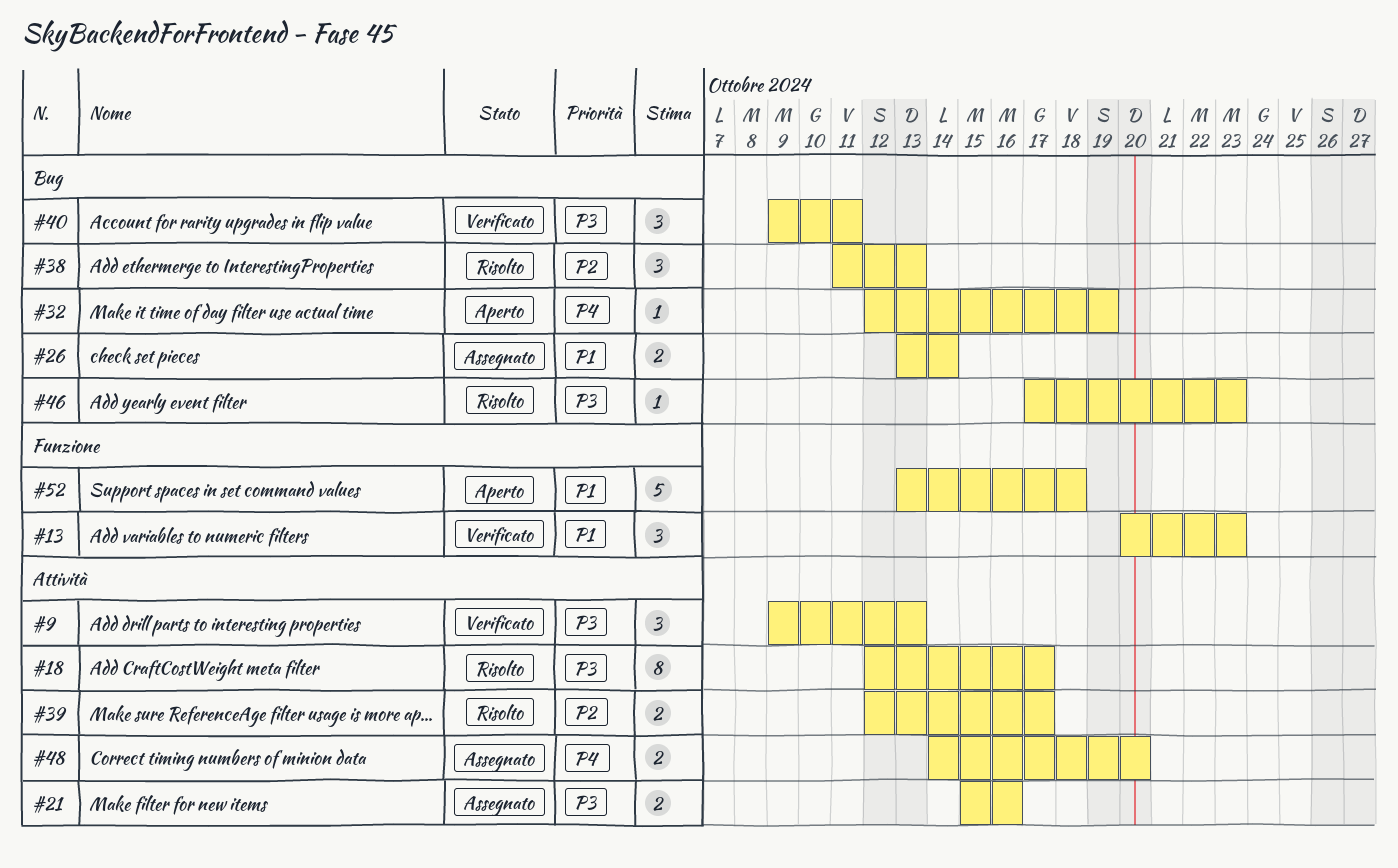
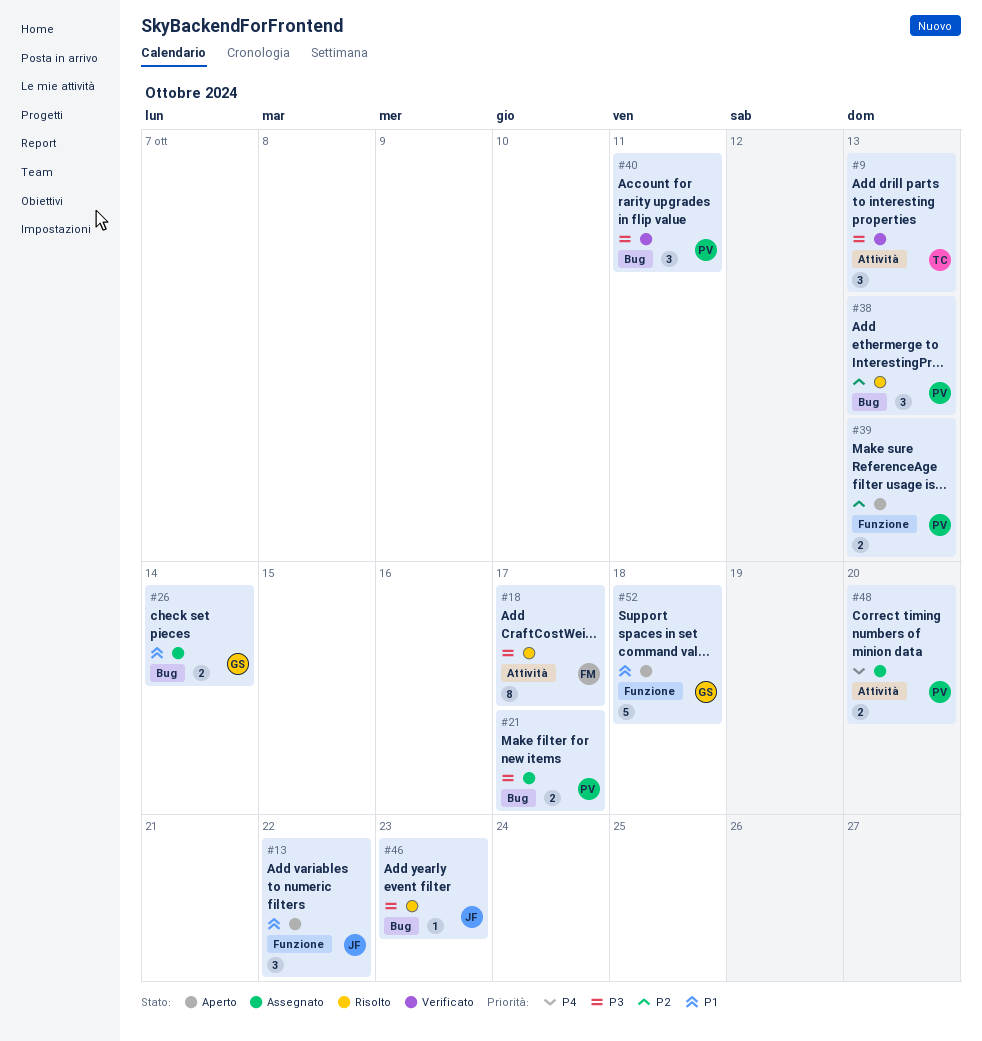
#13, status: Verificato -> Aperto
#13, due: Oct 23 -> Oct 22
#21, label: Attività -> Bug
#21, due: Oct 16 -> Oct 17
#32: present -> none
#39, status: Risolto -> Aperto
#39, label: Attività -> Funzione
#39, due: Oct 17 -> Oct 13

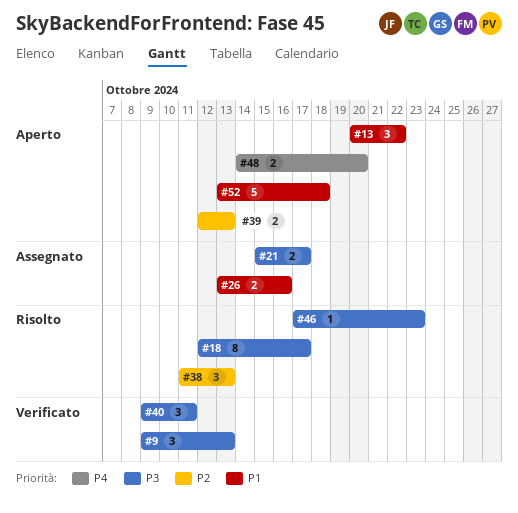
#26, due: Oct 14 -> Oct 16
#48, status: Assegnato -> Aperto

